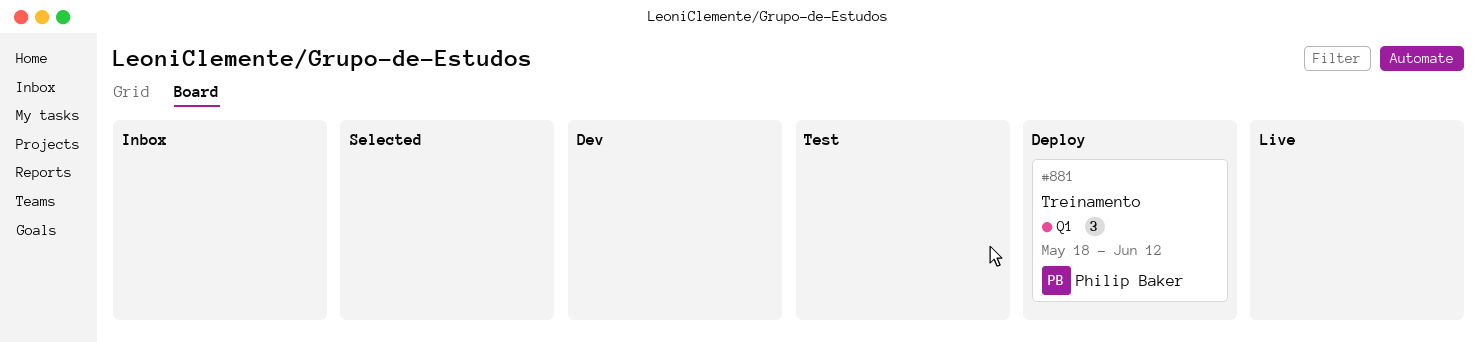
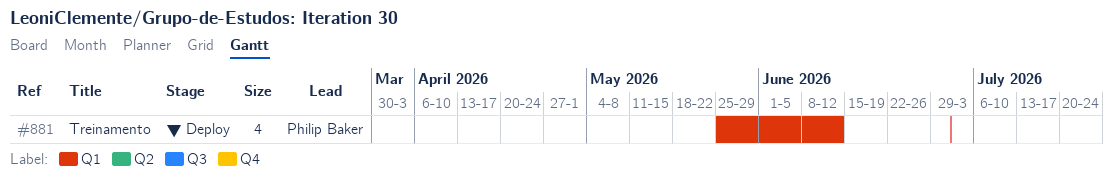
#881, estimate: 3 -> 4
#881, start: May 18 -> May 25

